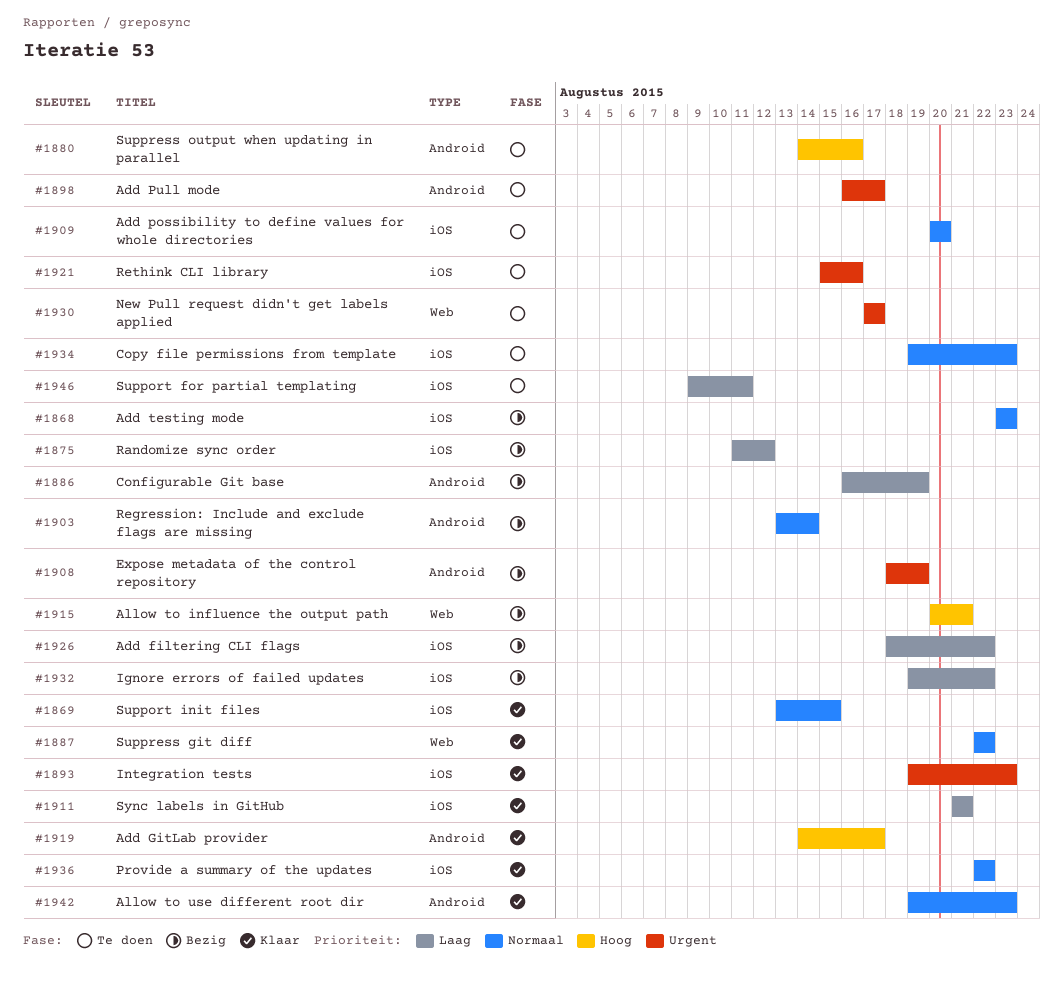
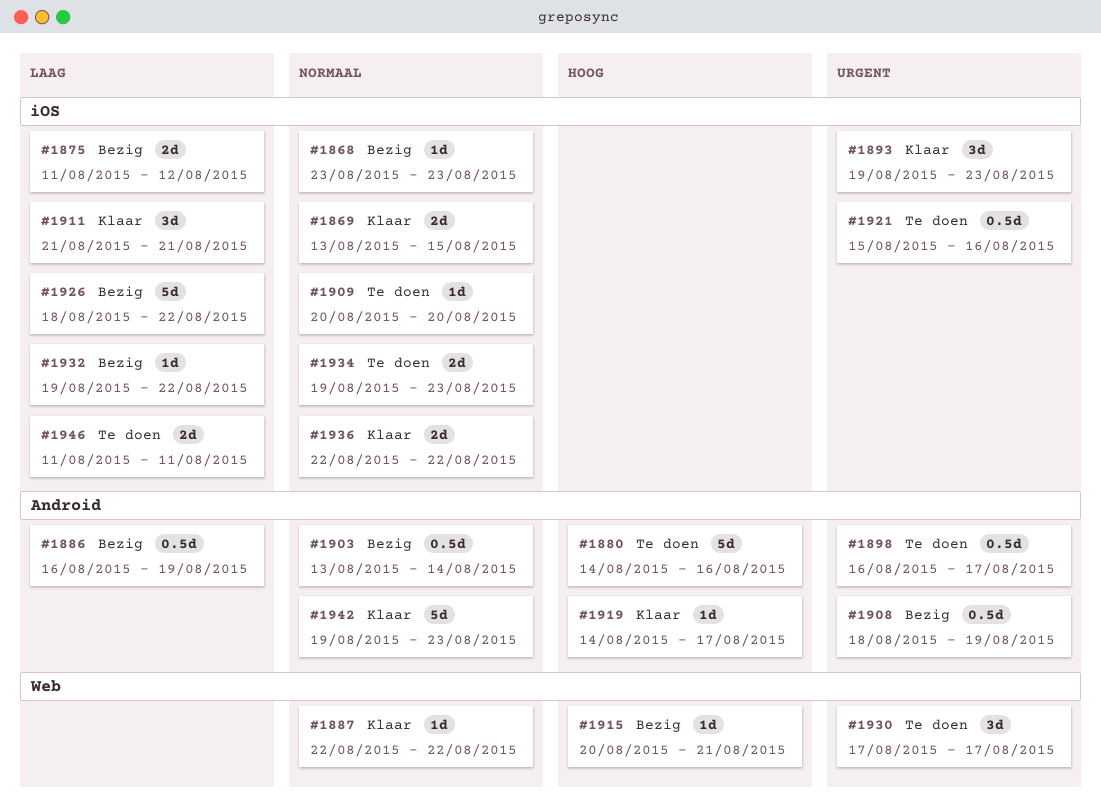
#1946, start: Aug 9 -> Aug 11

